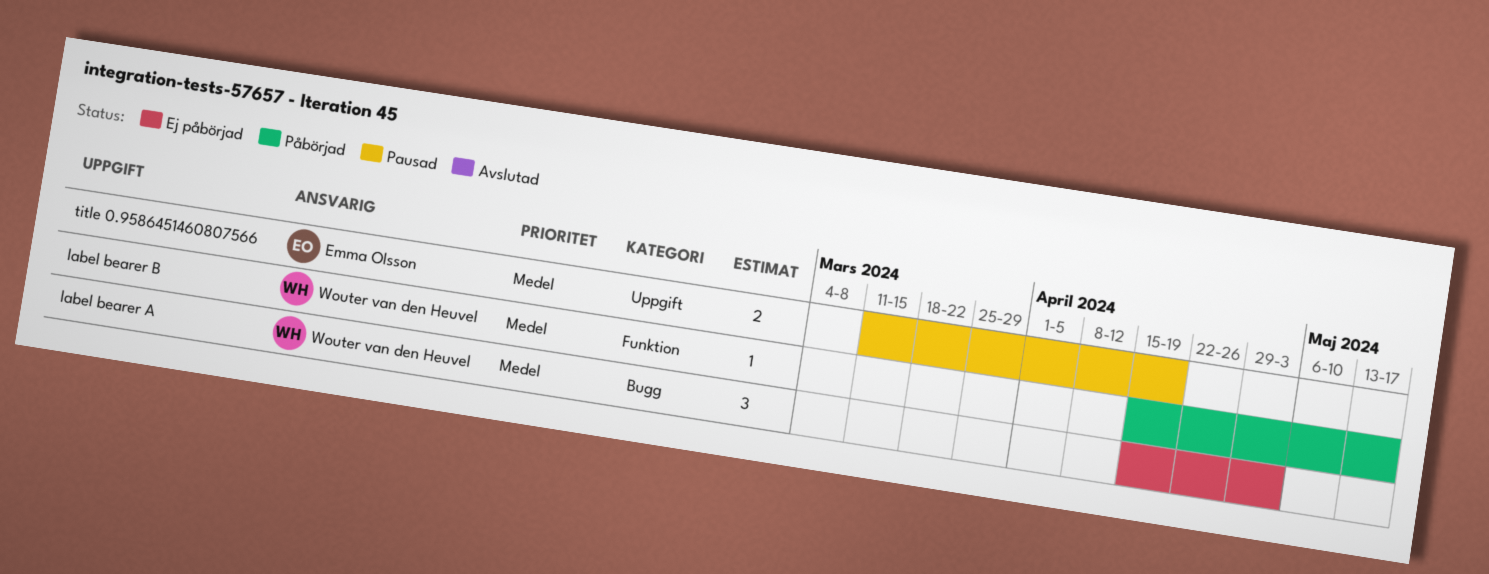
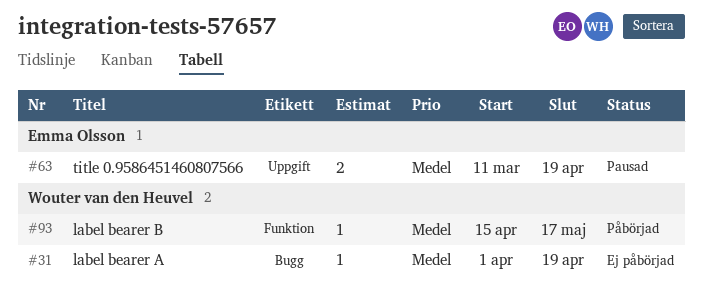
label bearer A, estimate: 3 -> 1
label bearer A, start: Apr 15 -> Apr 1
label bearer A, due: May 3 -> Apr 19

